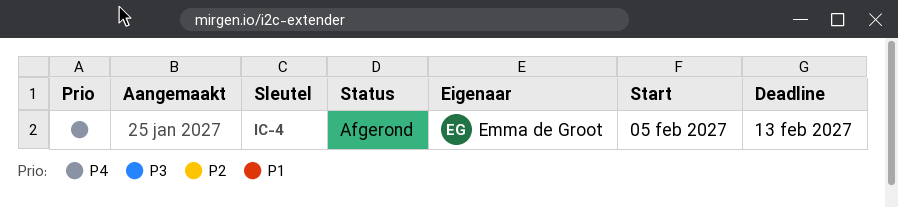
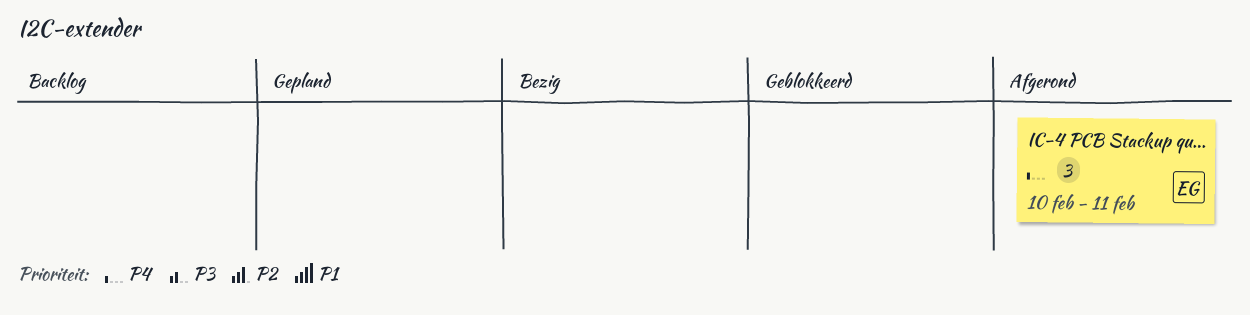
IC-4, start: Feb 5 -> Feb 10
IC-4, due: Feb 13 -> Feb 11

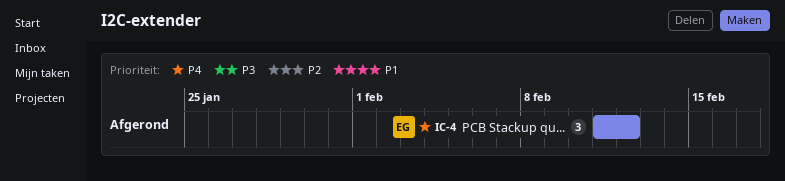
IC-4, start: Feb 10 -> Feb 11
IC-4, due: Feb 11 -> Feb 12

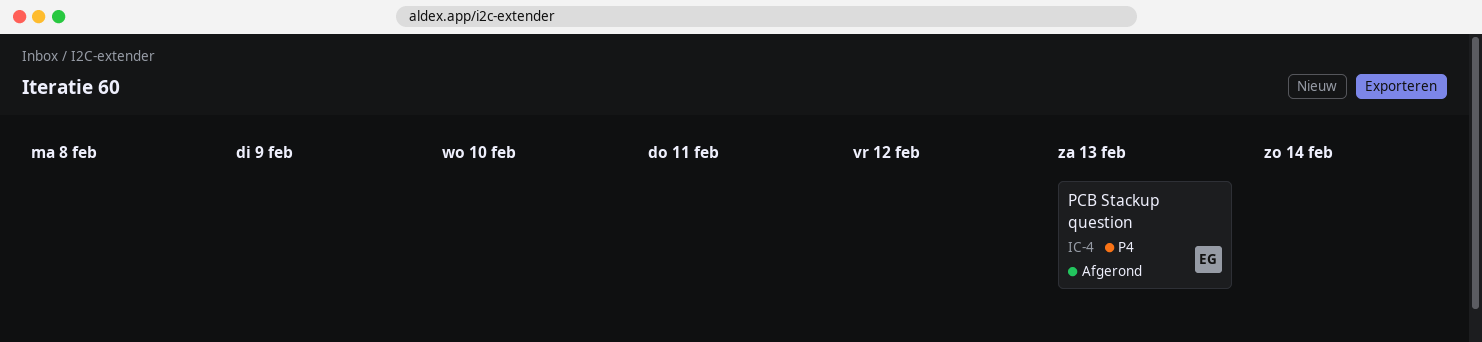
IC-4, due: Feb 12 -> Feb 13

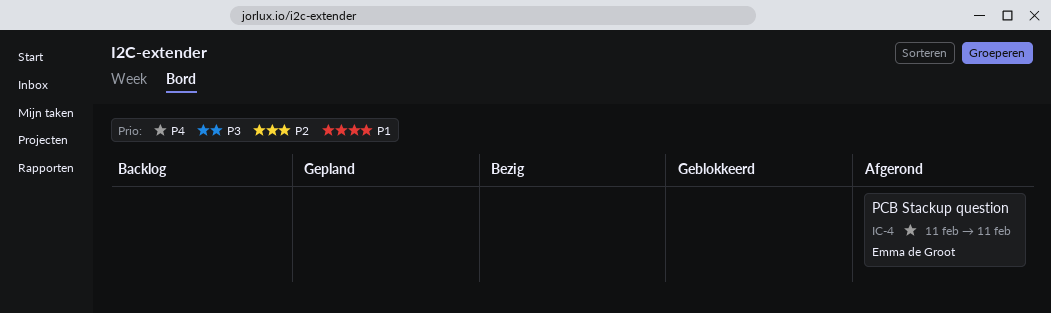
IC-4, due: Feb 13 -> Feb 11

